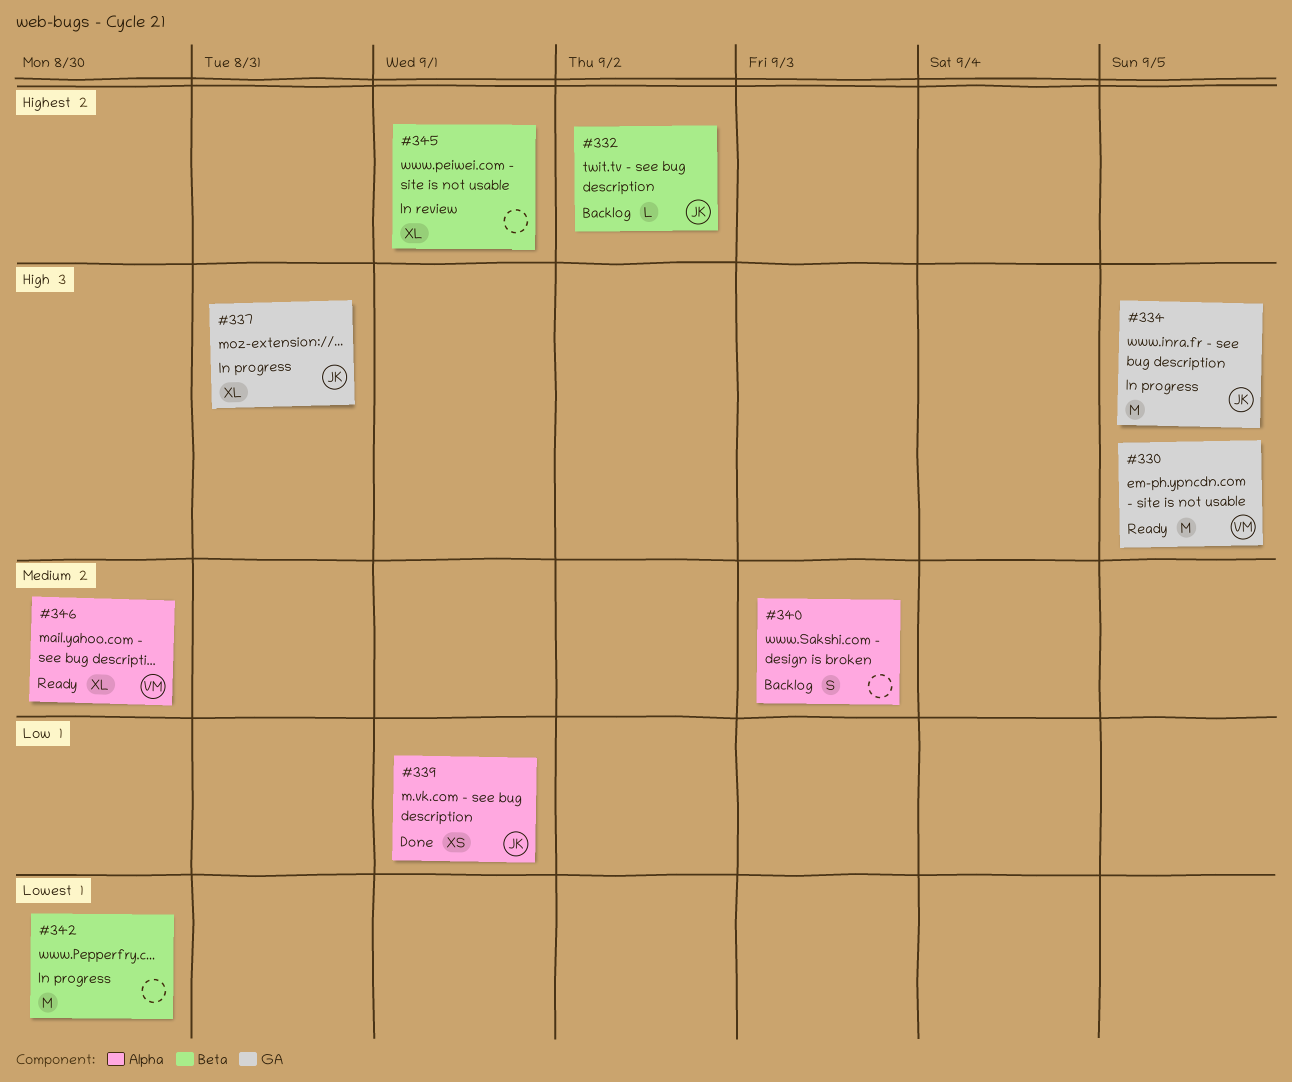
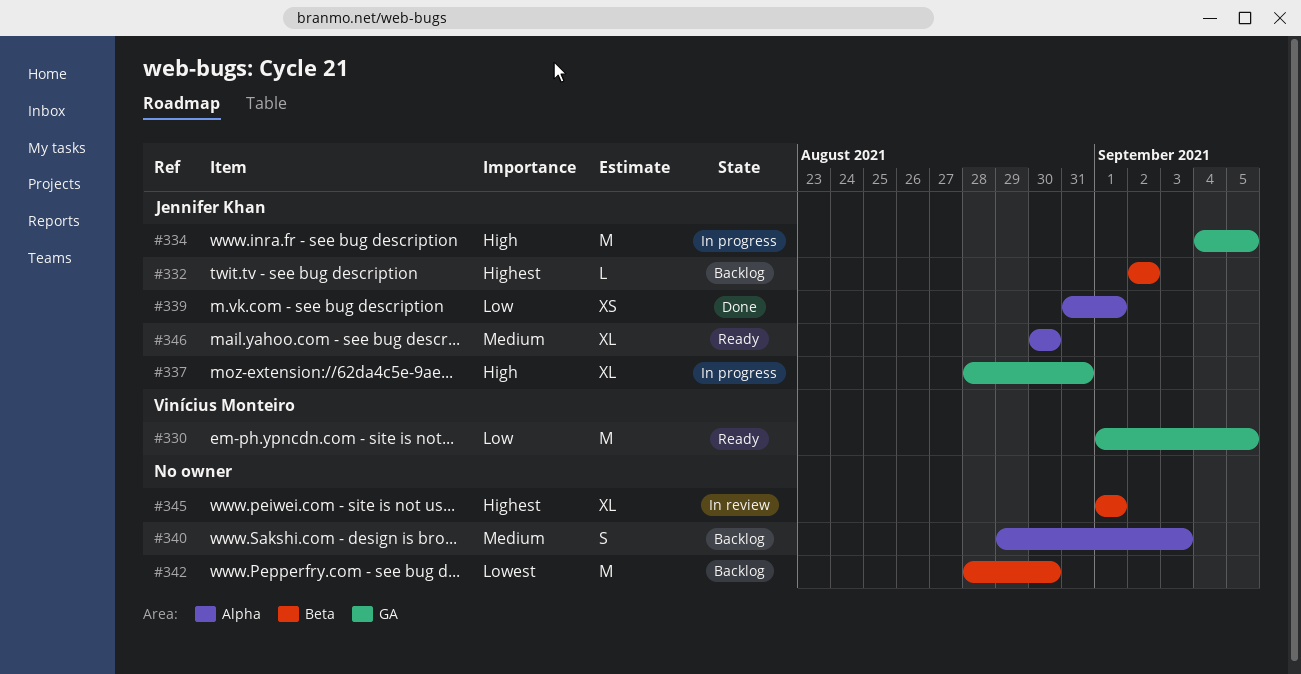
#330, priority: High -> Low
#342, status: In progress -> Backlog
#346, owner: Vinícius Monteiro -> Jennifer Khan

